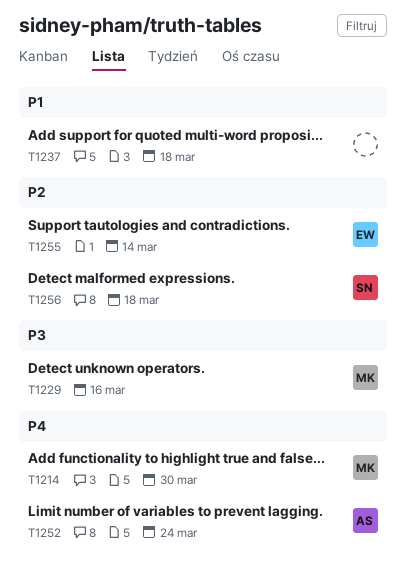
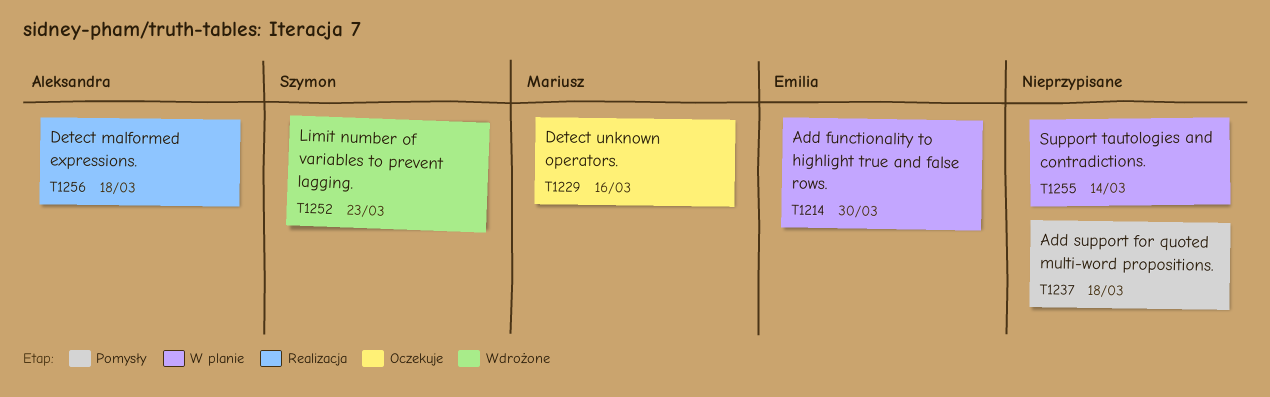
T1214, owner: Mariusz -> Emilia
T1252, owner: Aleksandra -> Szymon
T1252, due: Mar 24 -> Mar 23
T1255, owner: Emilia -> none
T1256, owner: Szymon -> Aleksandra

